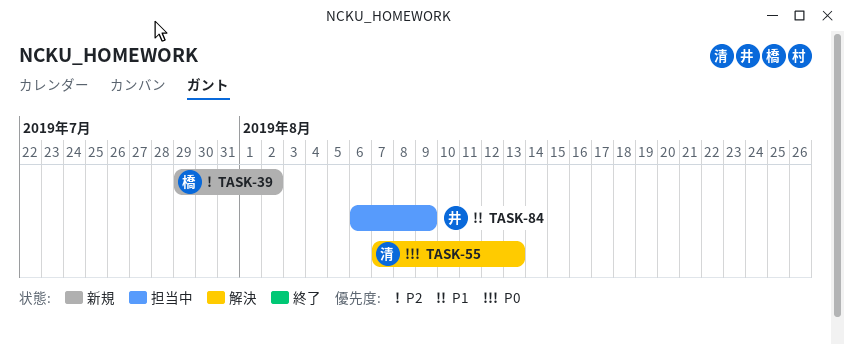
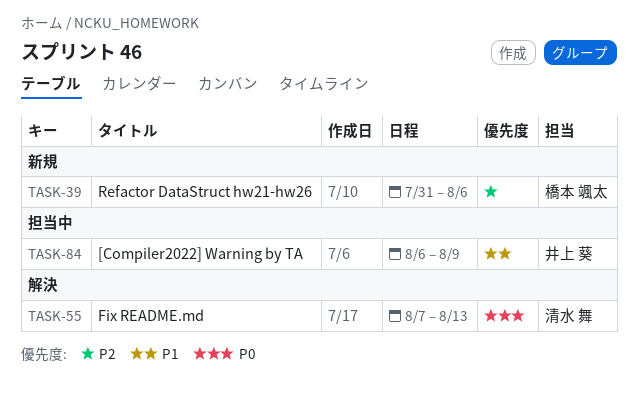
TASK-39, start: Jul 29 -> Jul 31
TASK-39, due: Aug 2 -> Aug 6

